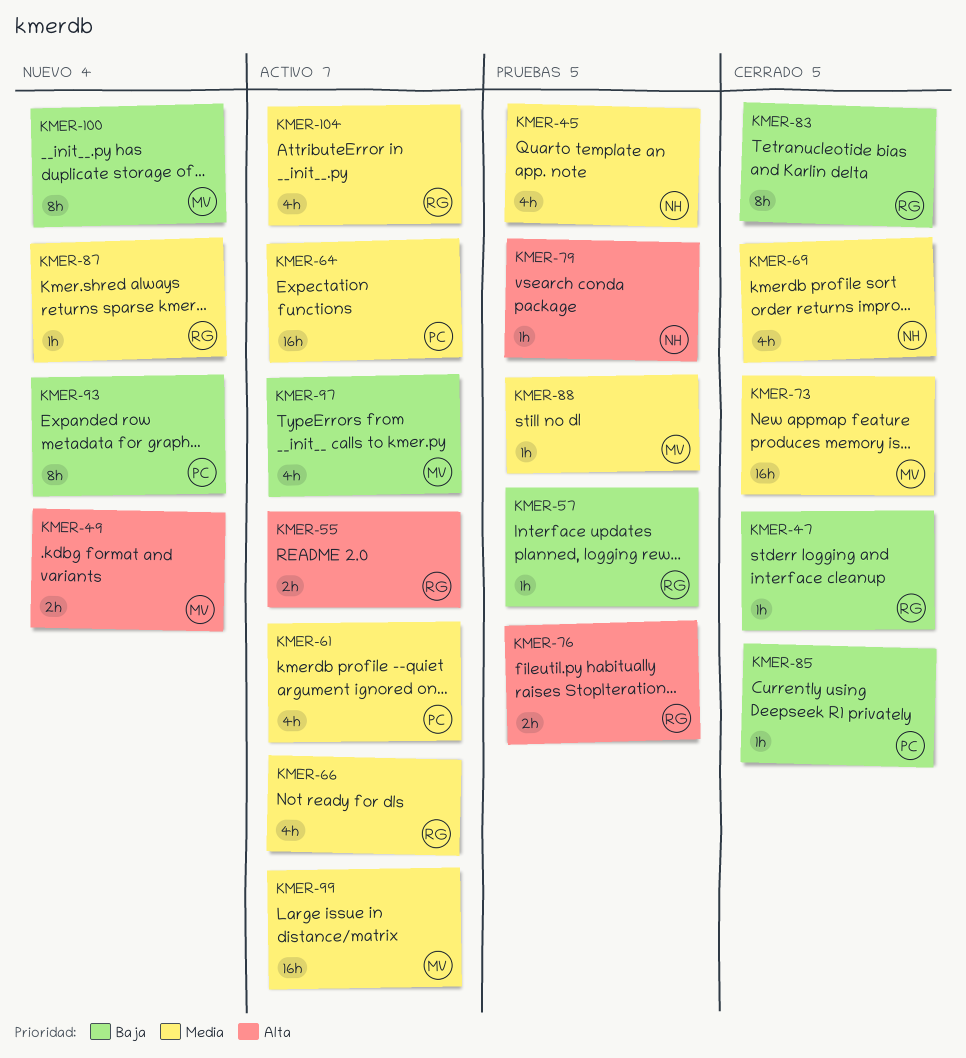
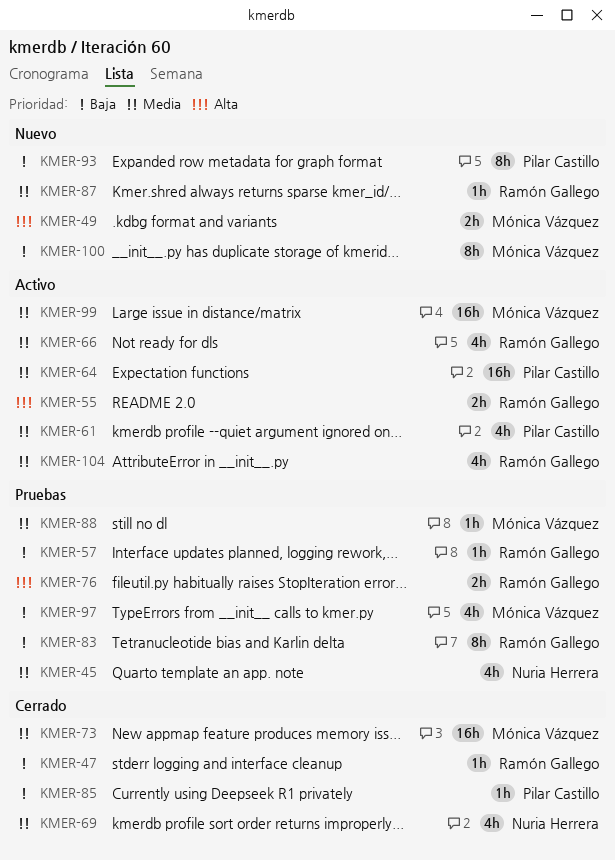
KMER-79: present -> none
KMER-83, status: Cerrado -> Pruebas
KMER-97, status: Activo -> Pruebas

